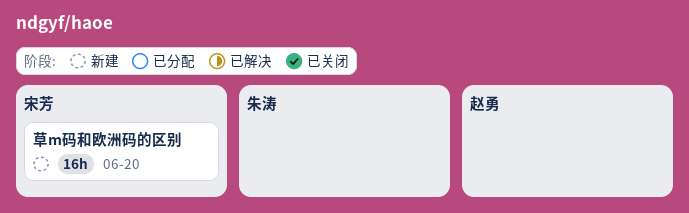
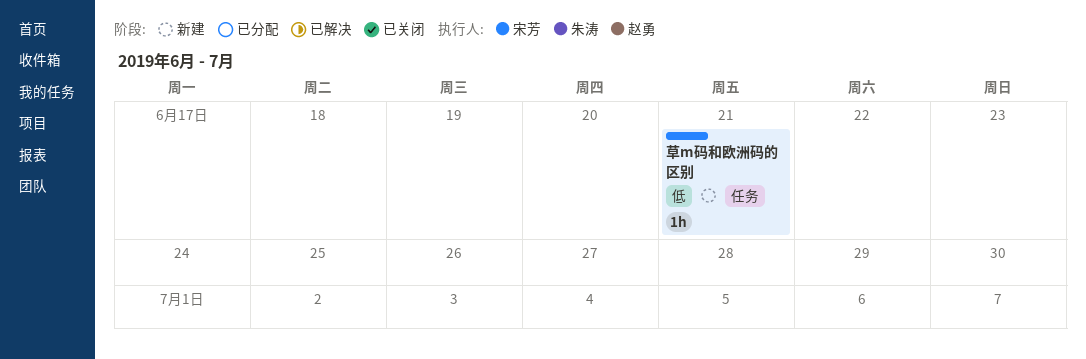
草m码和欧洲码的区别, estimate: 16h -> 1h
草m码和欧洲码的区别, due: Jun 20 -> Jun 21

